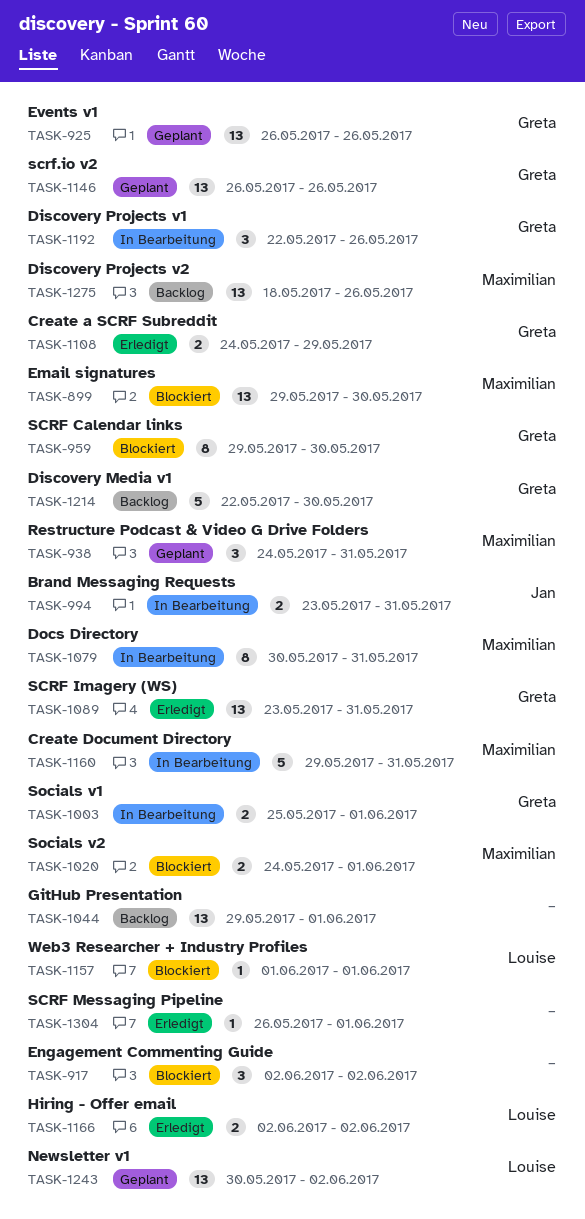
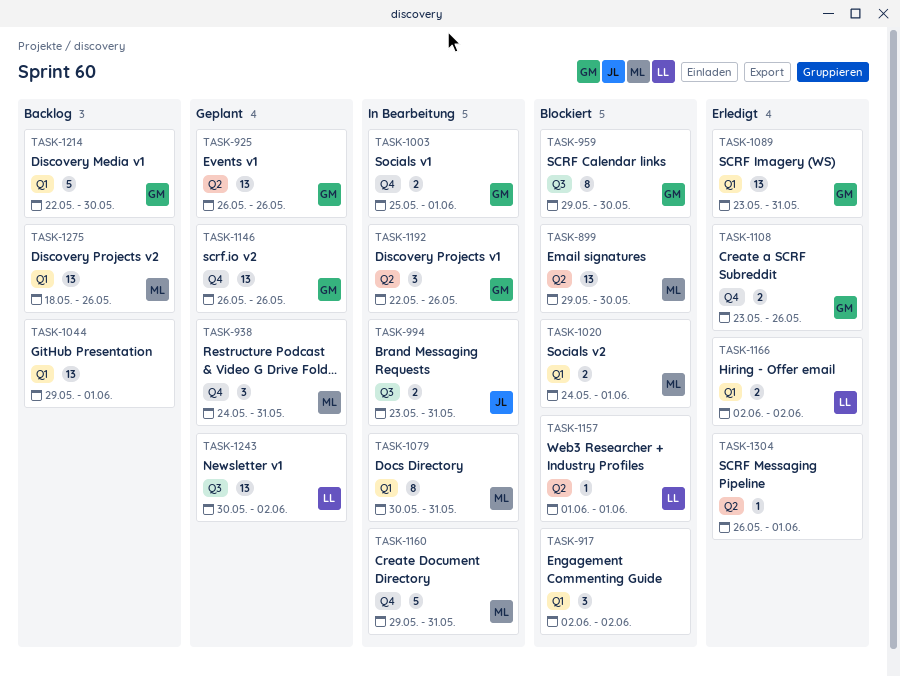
TASK-1108, start: May 24 -> May 23
TASK-1108, due: May 29 -> May 26

